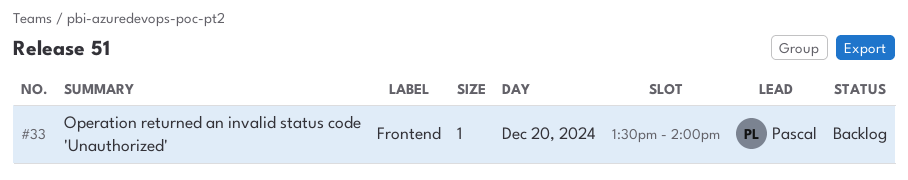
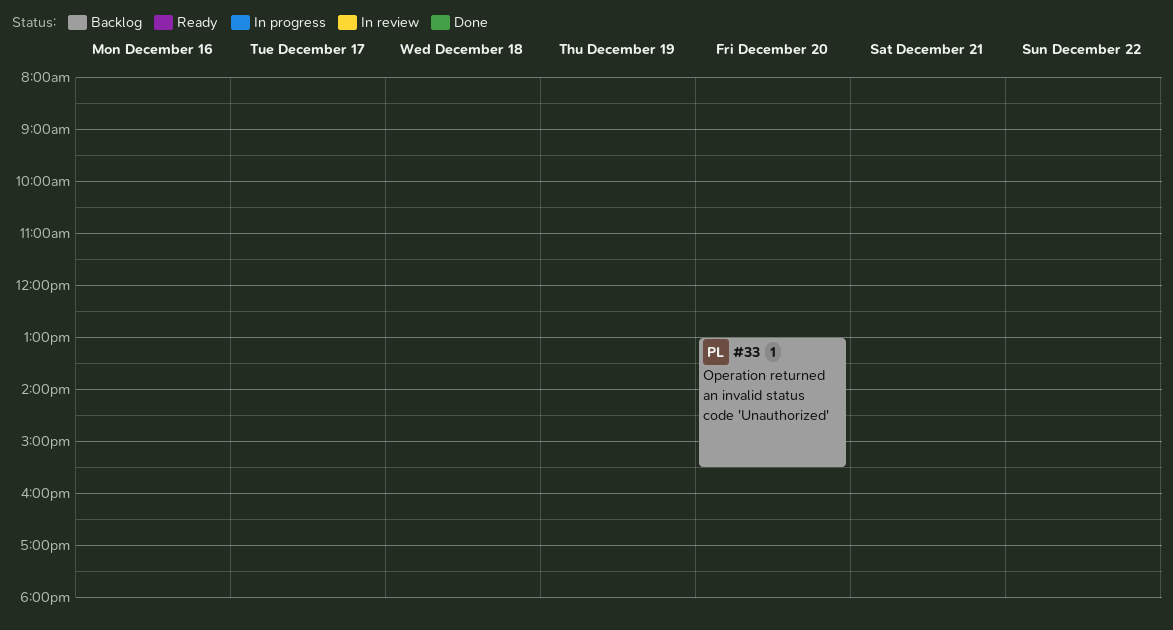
#33, begins: 13:30 -> 13:00
#33, ends: 14:00 -> 15:30

